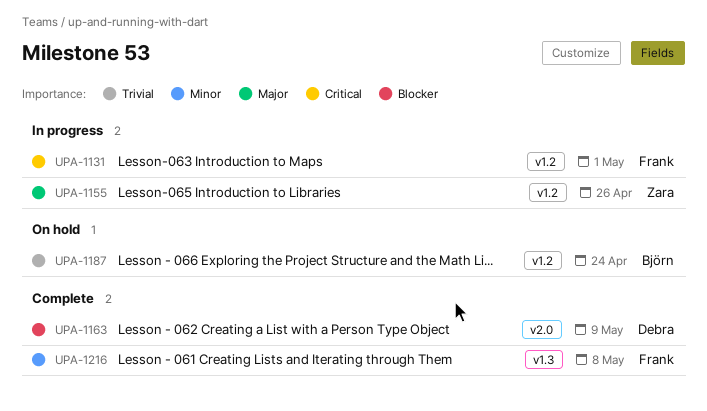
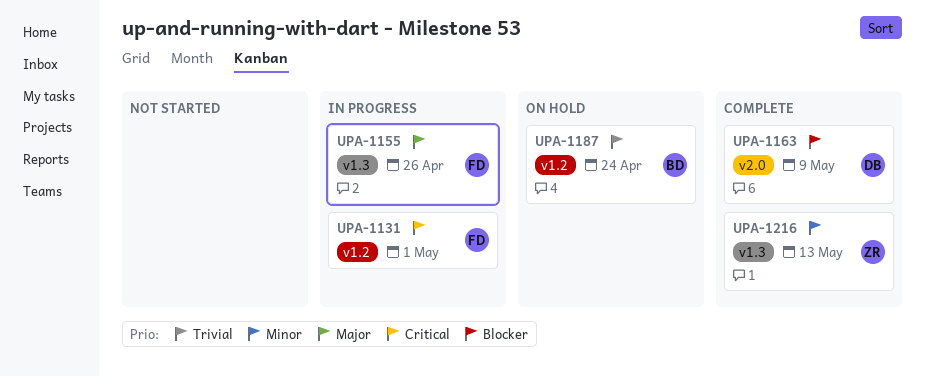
UPA-1155, owner: Zara -> Frank
UPA-1155, label: v1.2 -> v1.3
UPA-1216, owner: Frank -> Zara
UPA-1216, due: May 8 -> May 13

